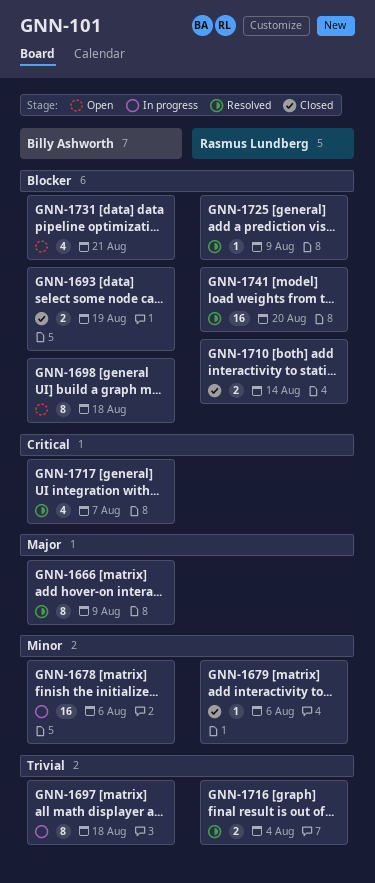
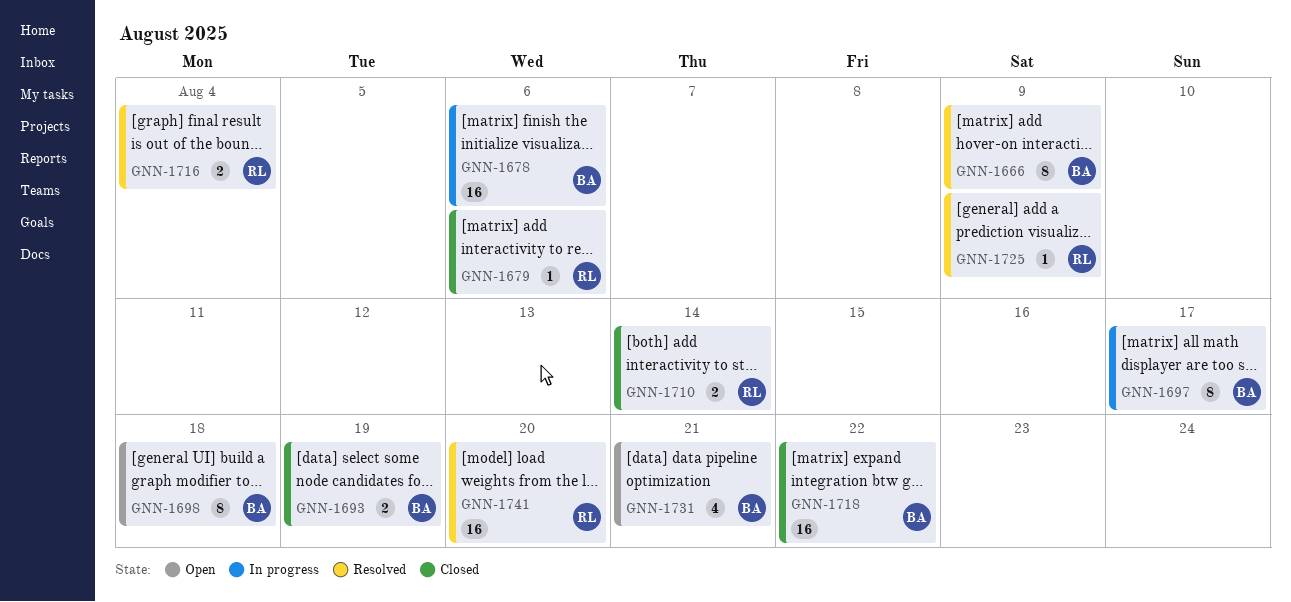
GNN-1697, due: Aug 18 -> Aug 17
GNN-1717: present -> none
GNN-1718: none -> present

